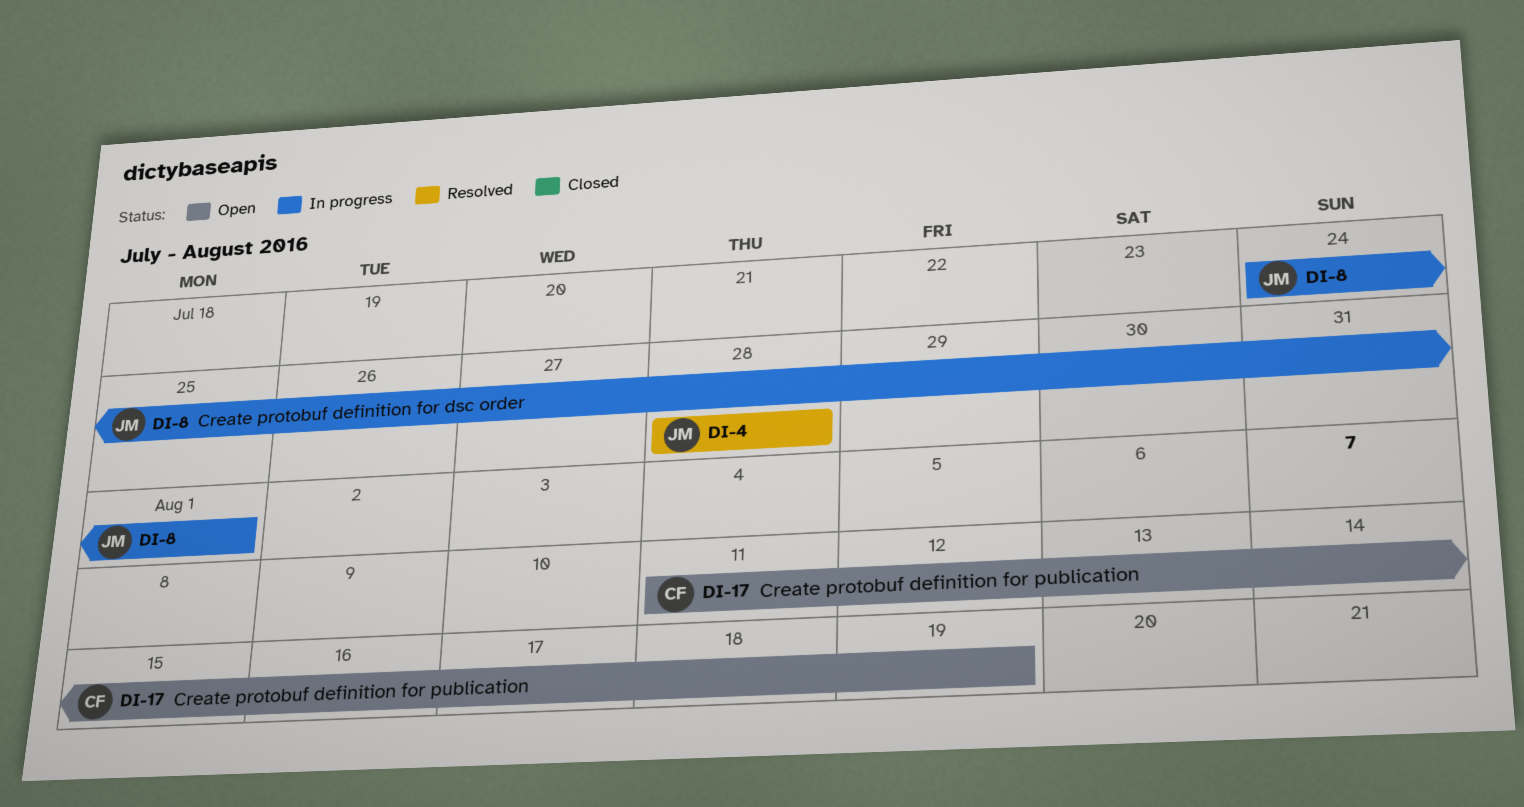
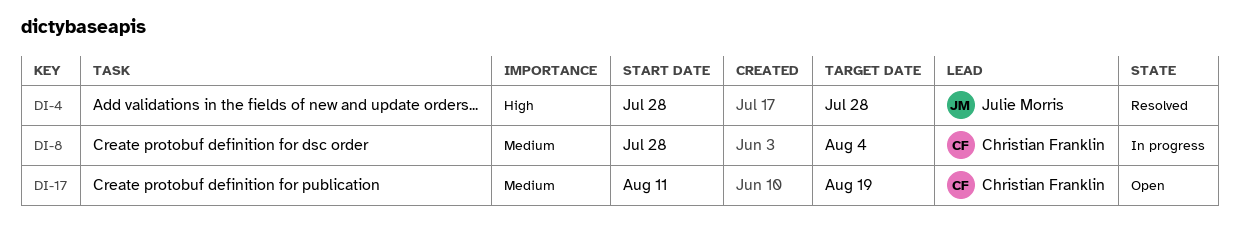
DI-8, owner: Julie Morris -> Christian Franklin
DI-8, start: Jul 24 -> Jul 28
DI-8, due: Aug 1 -> Aug 4

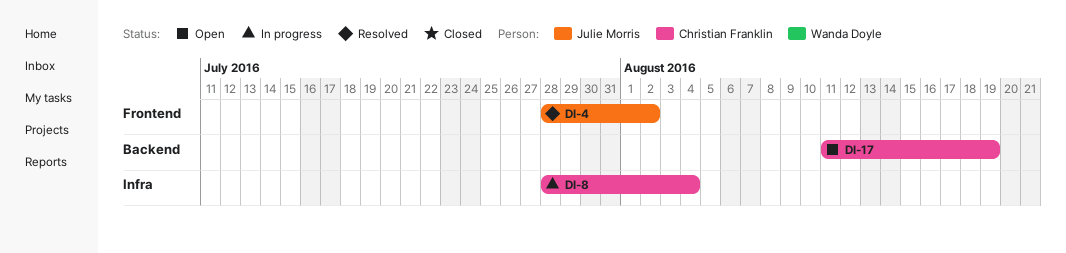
DI-4, due: Jul 28 -> Aug 2

